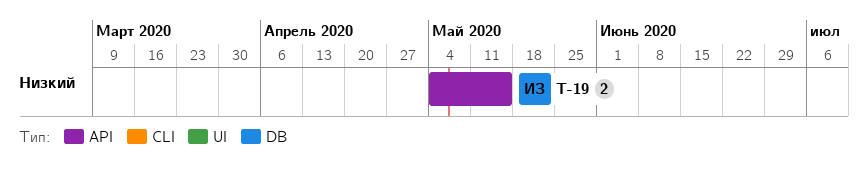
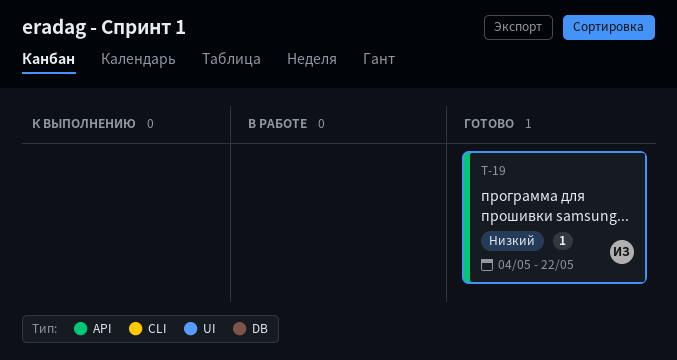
T-19, estimate: 2 -> 1
T-19, due: May 15 -> May 22

